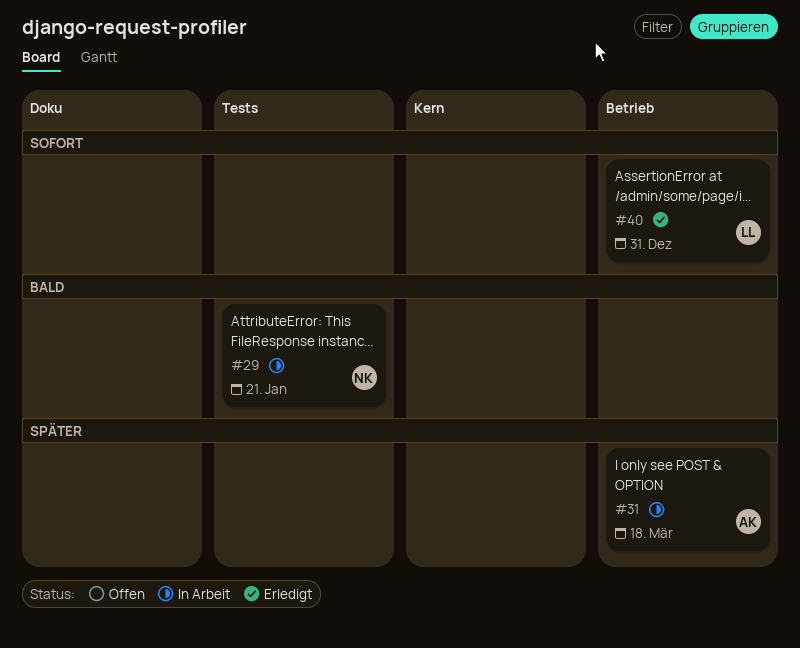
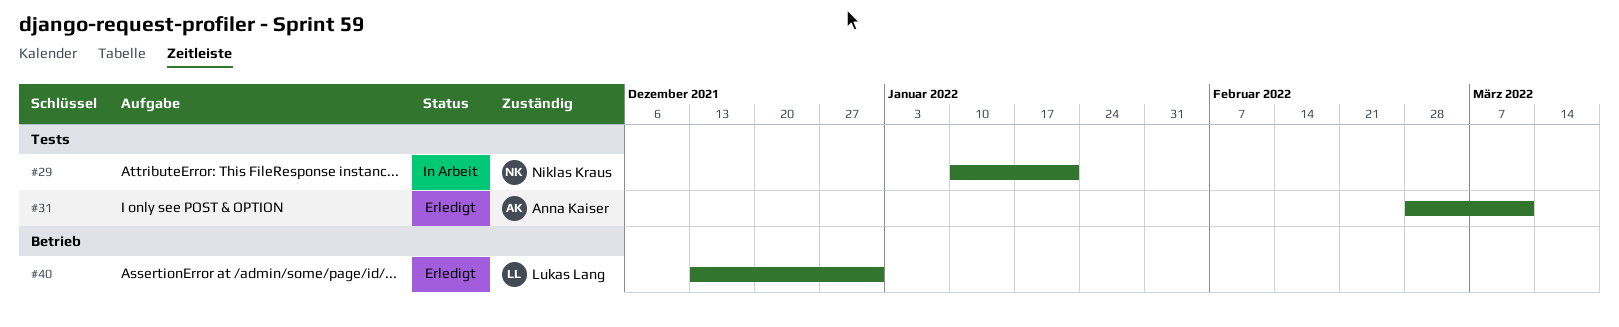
#31, status: In Arbeit -> Erledigt
#31, label: Betrieb -> Tests
#31, due: Mar 18 -> Mar 11

